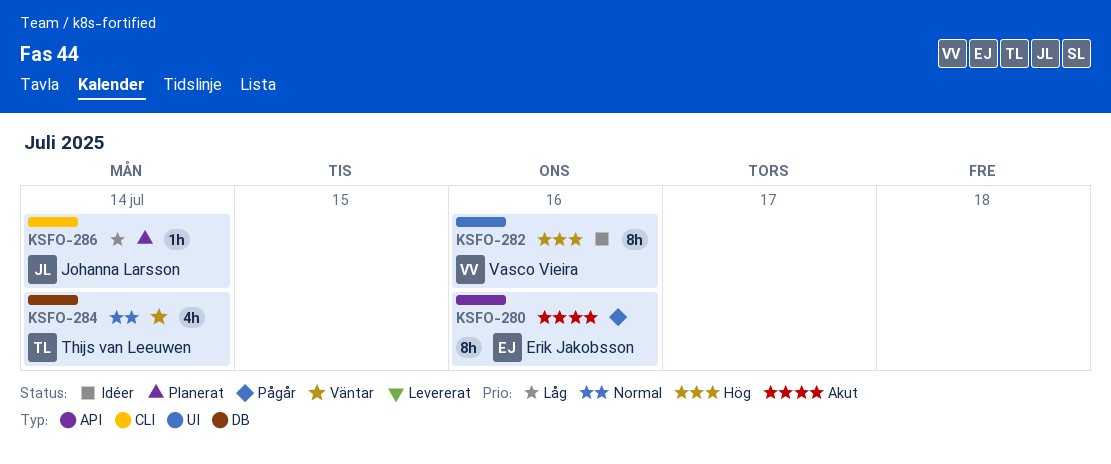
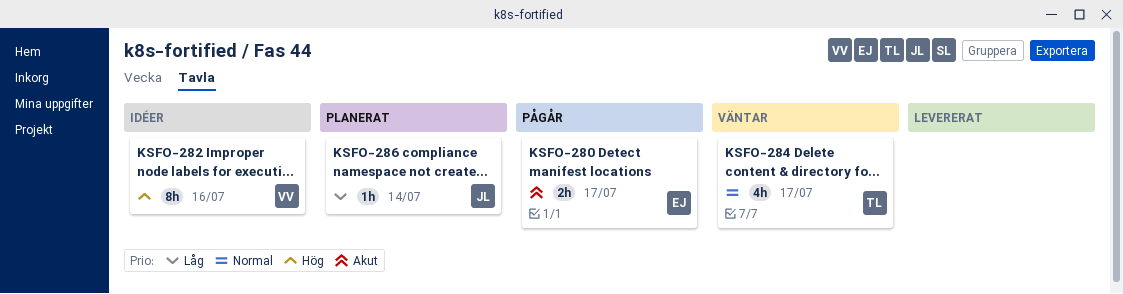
KSFO-280, estimate: 8h -> 2h
KSFO-280, due: Jul 16 -> Jul 17
KSFO-284, due: Jul 14 -> Jul 17

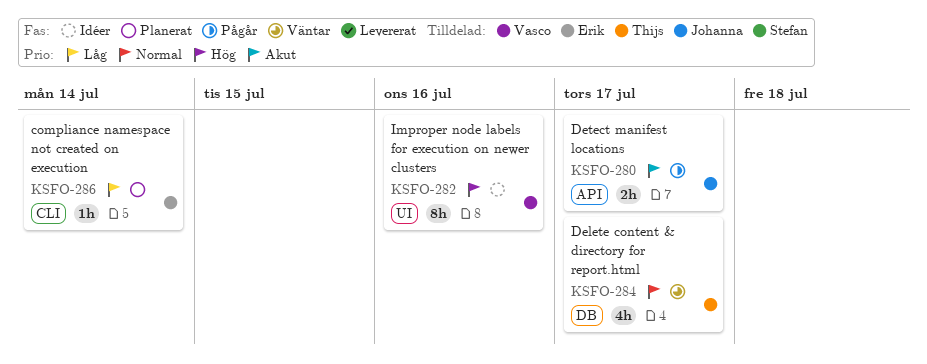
KSFO-280, owner: Erik -> Johanna
KSFO-286, owner: Johanna -> Erik

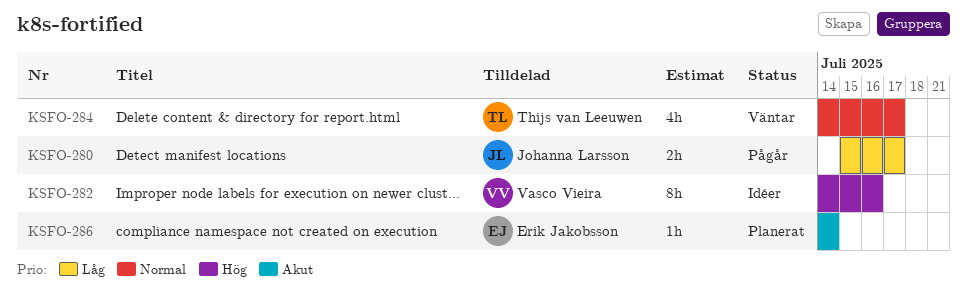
KSFO-280, priority: Akut -> Låg
KSFO-286, priority: Låg -> Akut

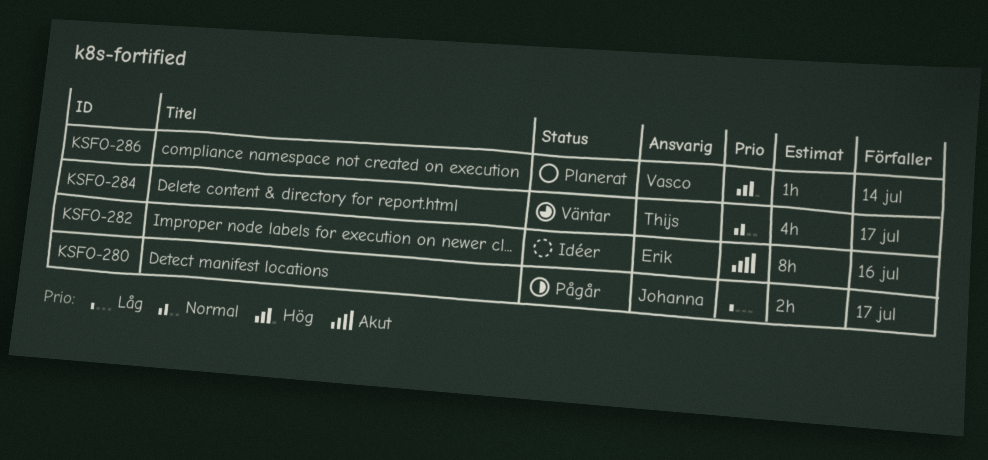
KSFO-282, owner: Vasco Vieira -> Erik Jakobsson
KSFO-282, priority: Hög -> Akut
KSFO-286, owner: Erik Jakobsson -> Vasco Vieira
KSFO-286, priority: Akut -> Hög

